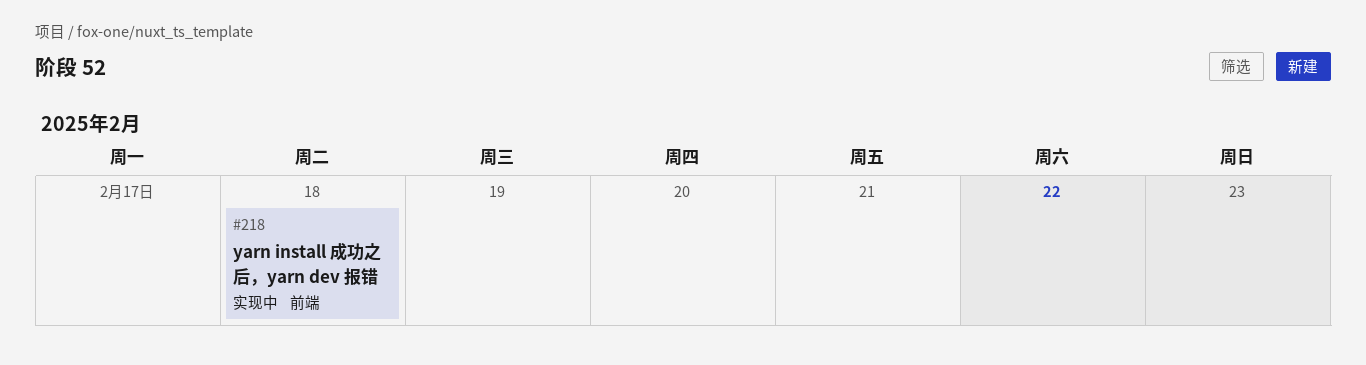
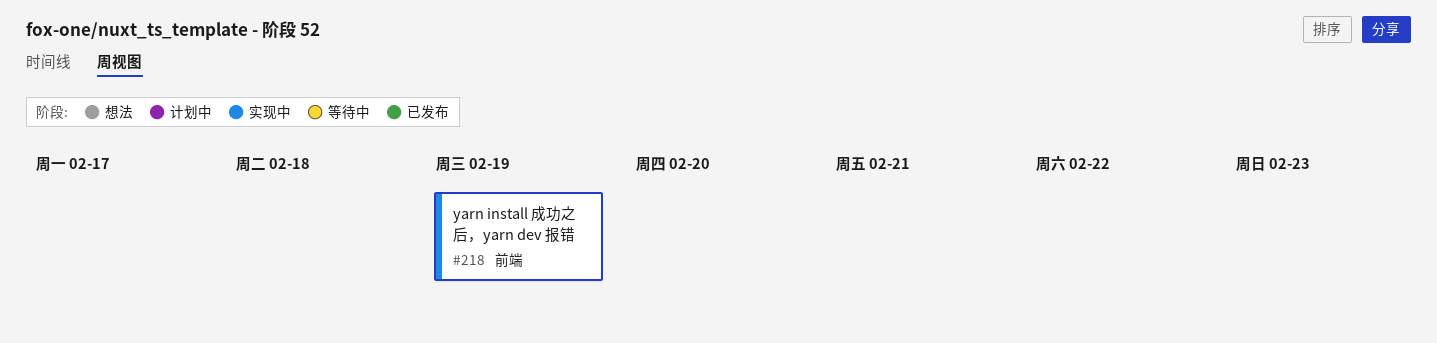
#218, due: Feb 18 -> Feb 19

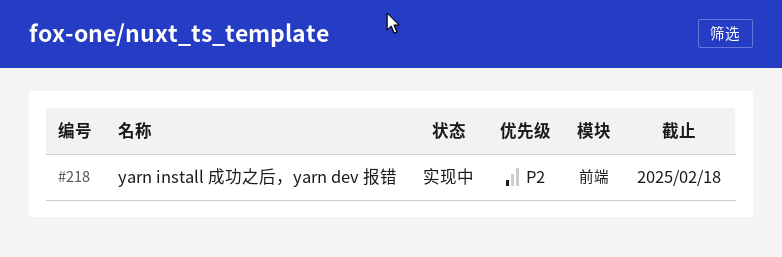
#218, due: Feb 19 -> Feb 18

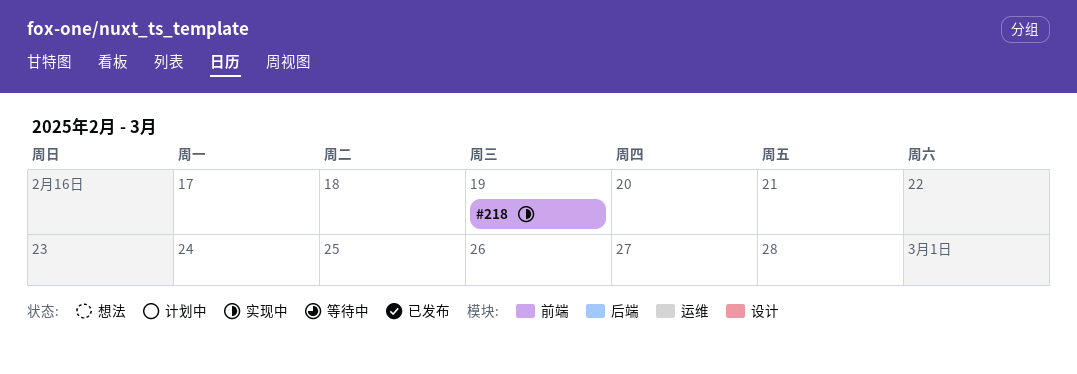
#218, due: Feb 18 -> Feb 19

